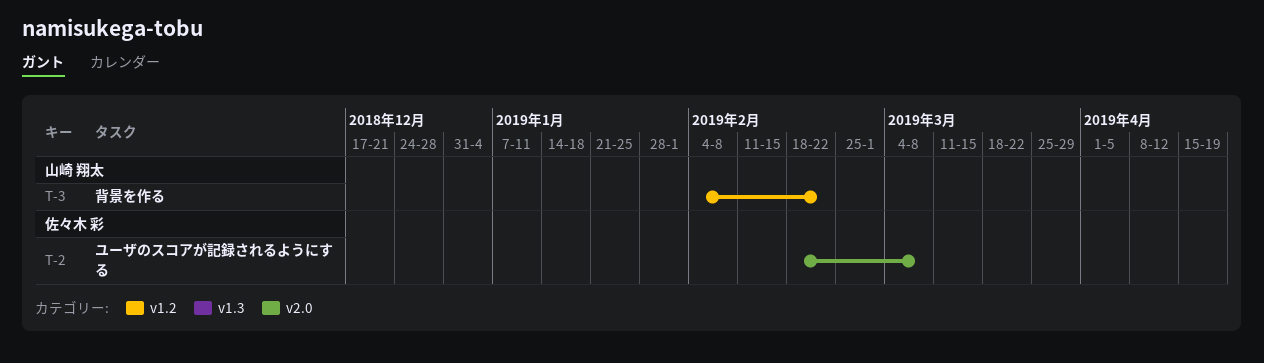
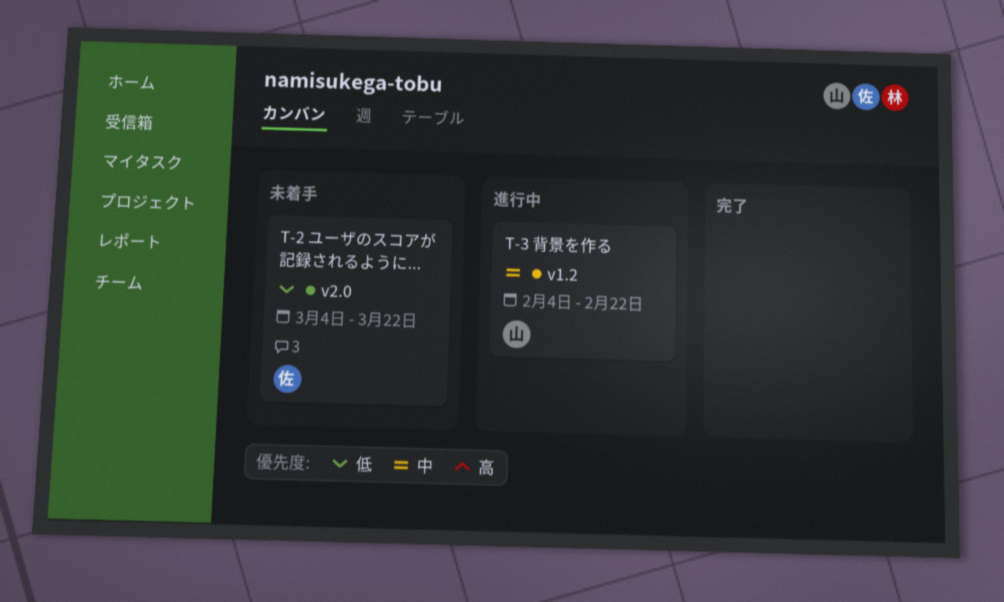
T-2, start: Feb 18 -> Mar 4
T-2, due: Mar 8 -> Mar 22

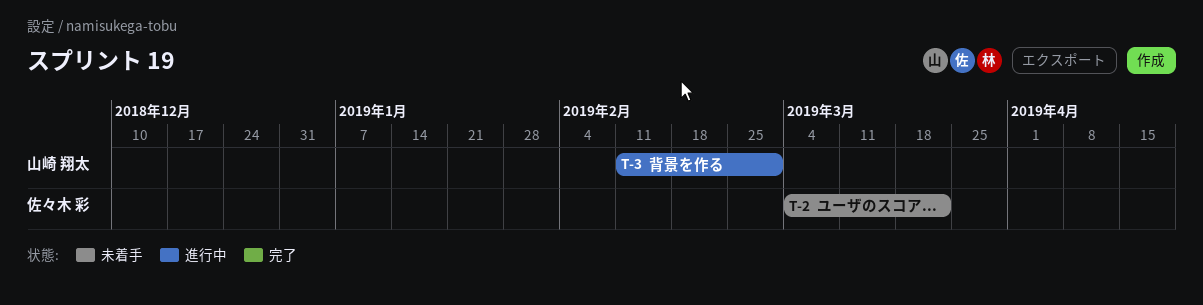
T-3, start: Feb 4 -> Feb 11
T-3, due: Feb 22 -> Mar 1

